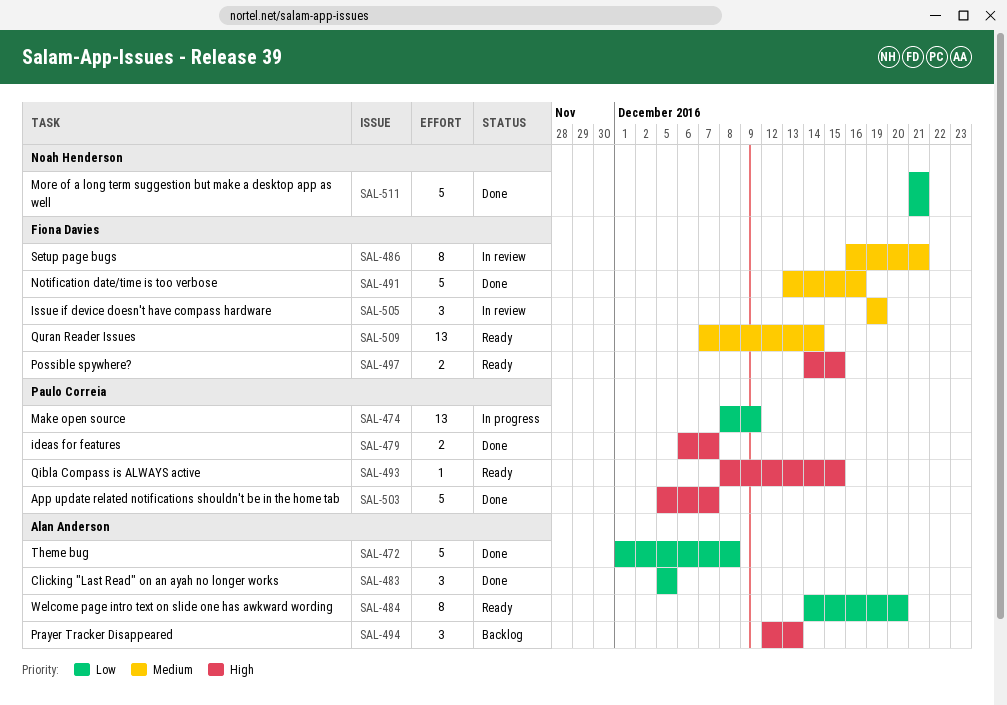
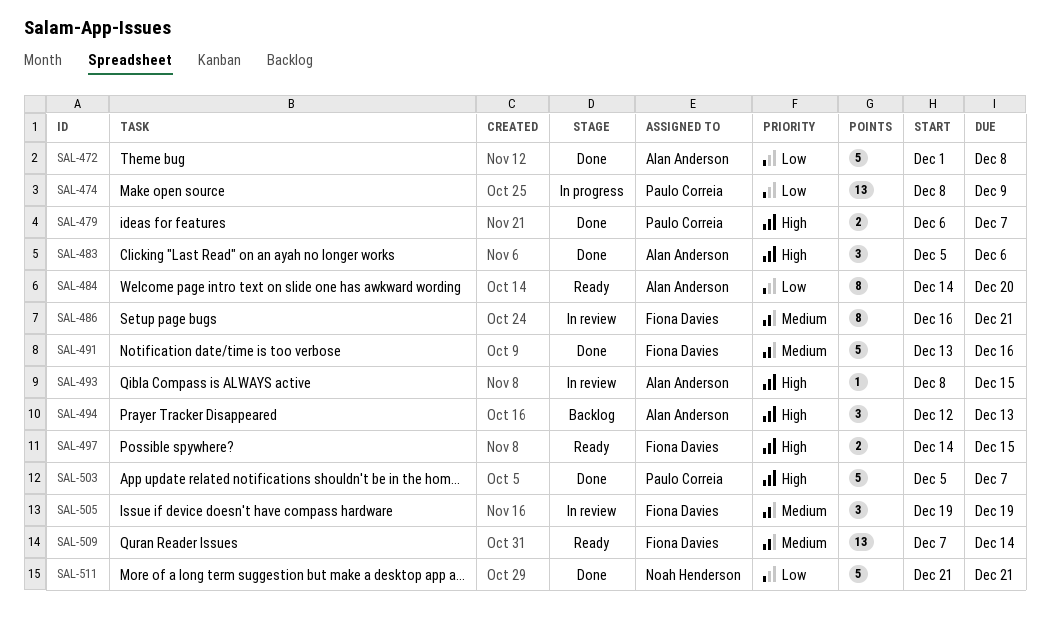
SAL-483, priority: Low -> High
SAL-483, due: Dec 5 -> Dec 6
SAL-493, status: Ready -> In review
SAL-493, owner: Paulo Correia -> Alan Anderson

